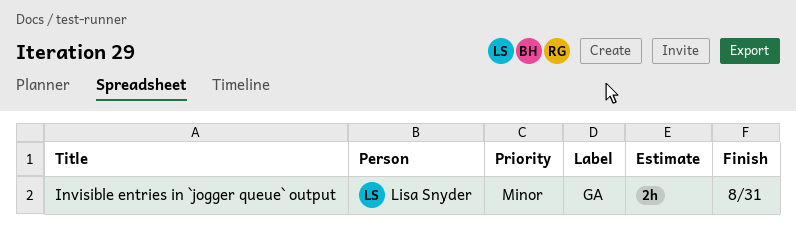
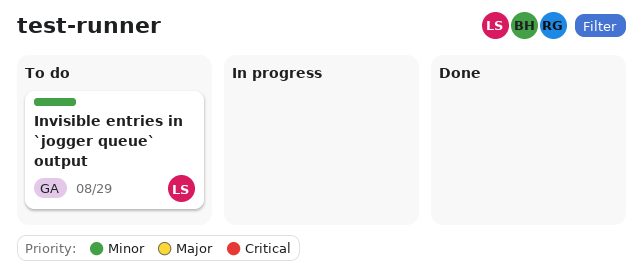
Invisible entries in `jogger queue` output, due: Aug 31 -> Aug 29

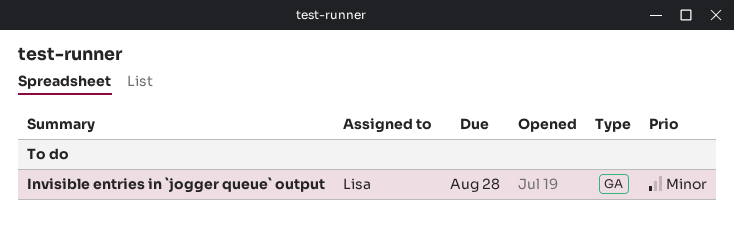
Invisible entries in `jogger queue` output, due: Aug 29 -> Aug 28

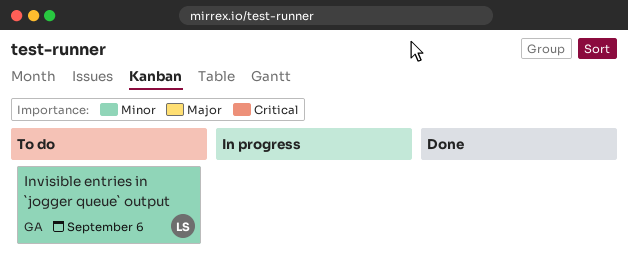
Invisible entries in `jogger queue` output, due: Aug 28 -> Sep 6

